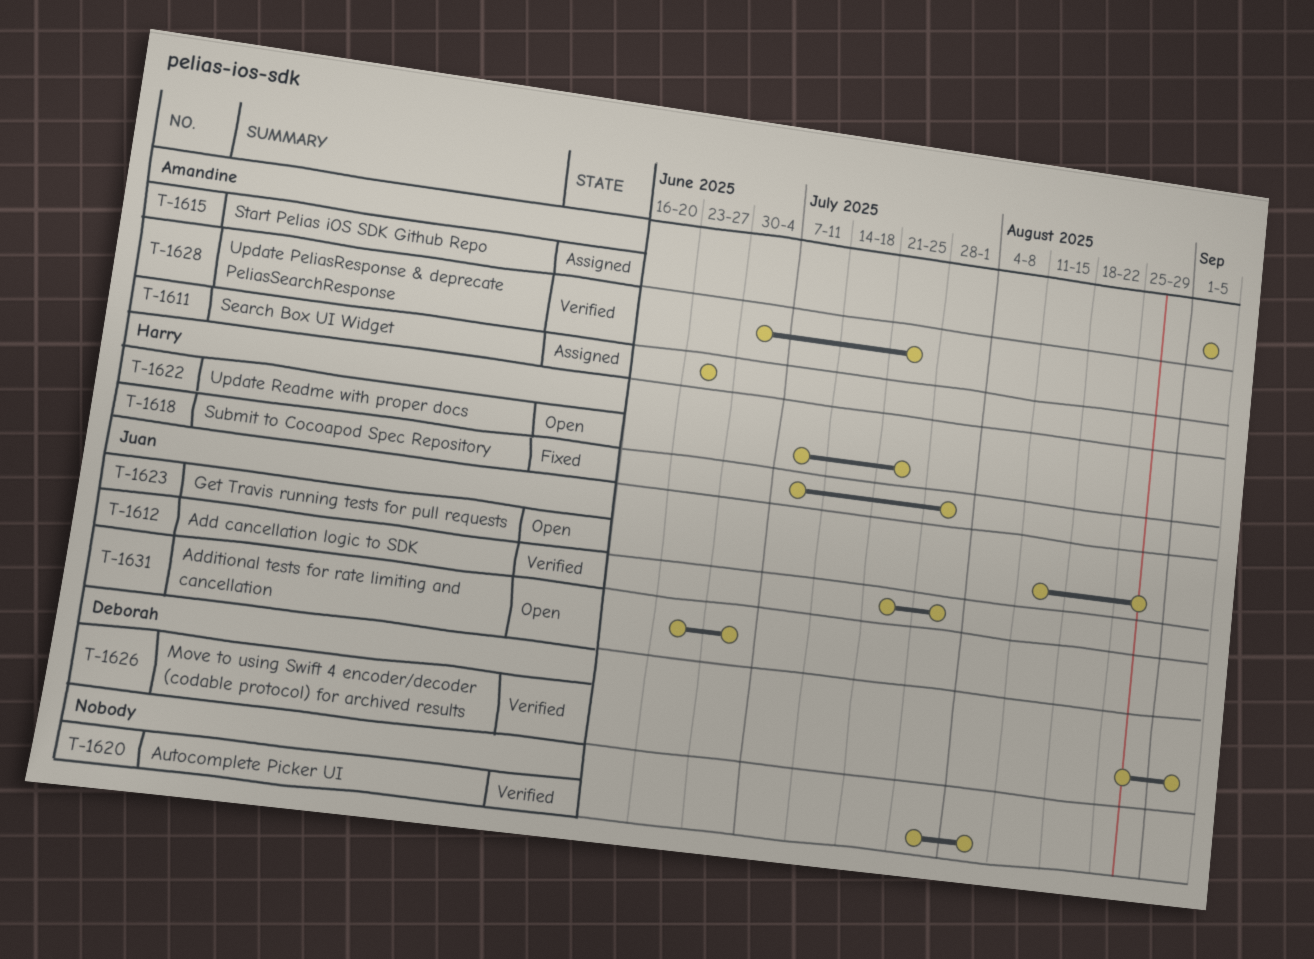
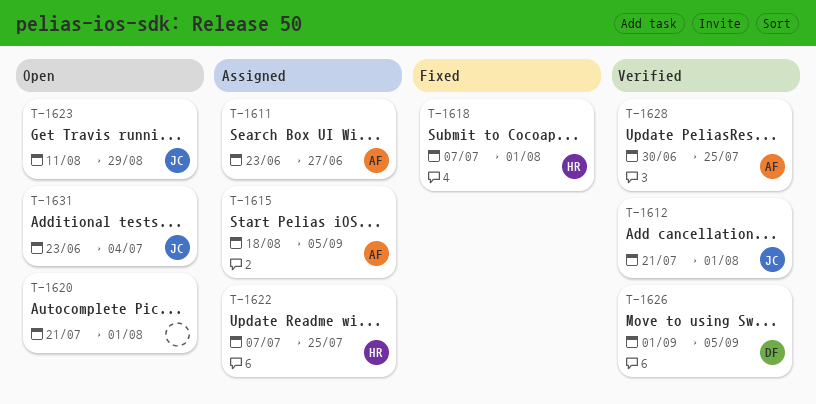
T-1615, start: Sep 1 -> Aug 18
T-1620, status: Verified -> Open
T-1620, start: Jul 28 -> Jul 21
T-1620, due: Aug 8 -> Aug 1
T-1622, status: Open -> Assigned
T-1626, start: Aug 25 -> Sep 1

